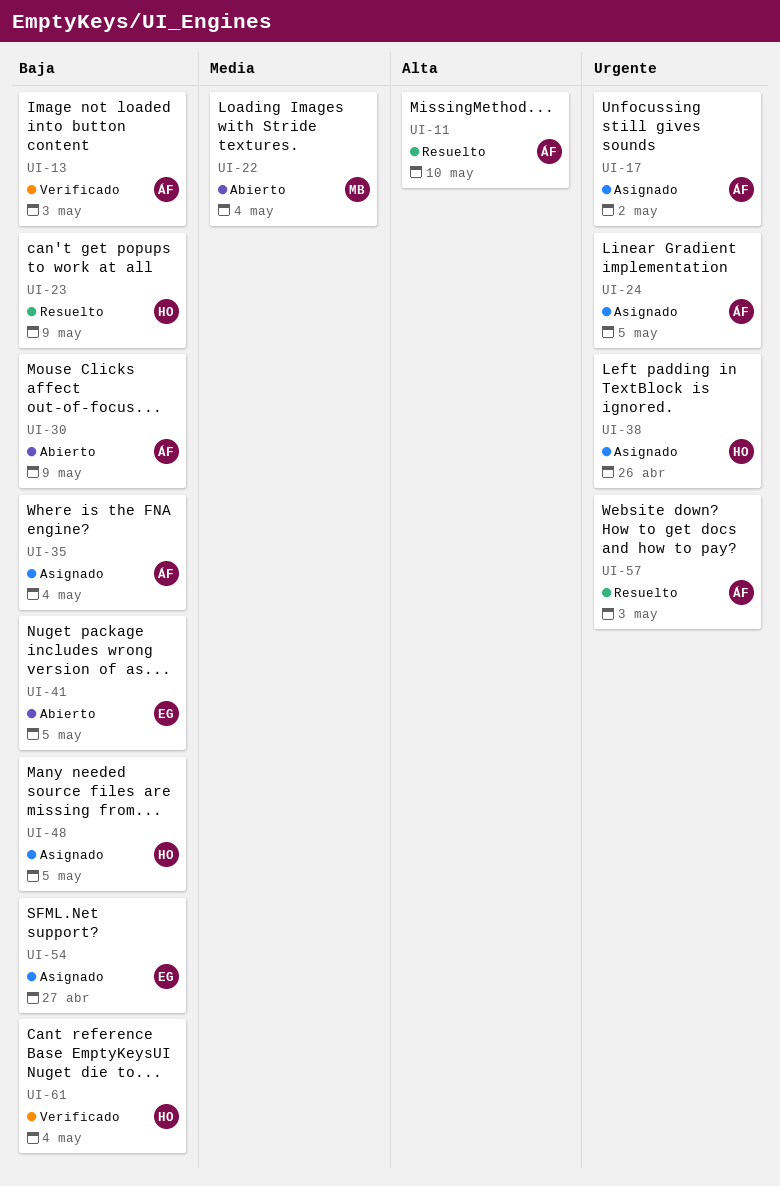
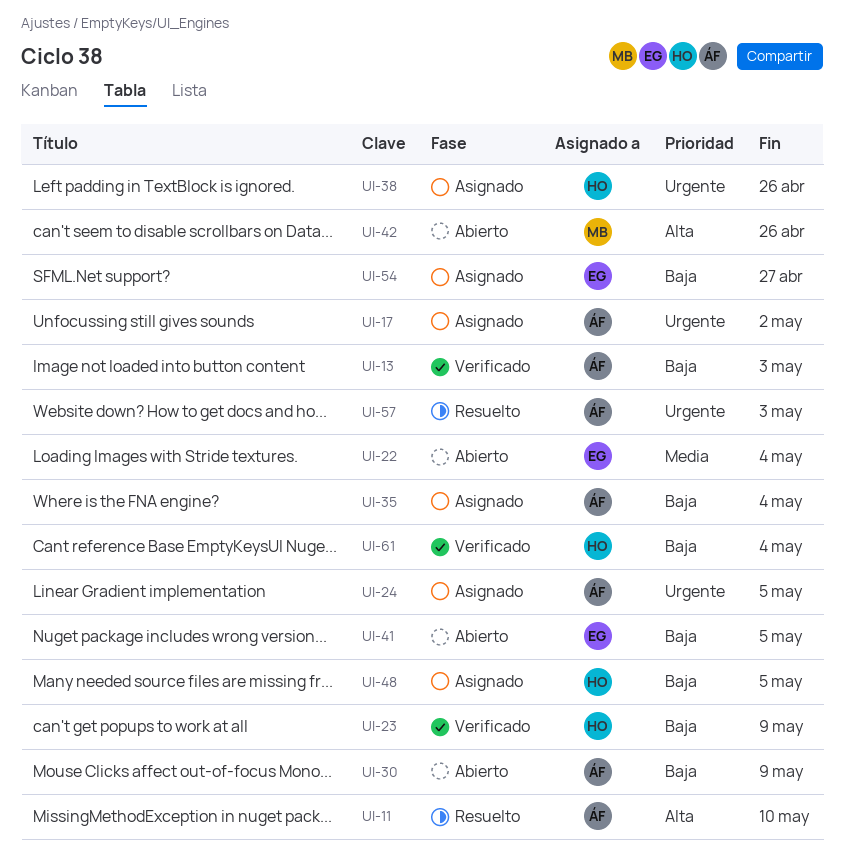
UI-22, owner: MB -> EG
UI-23, status: Resuelto -> Verificado
UI-42: none -> present

